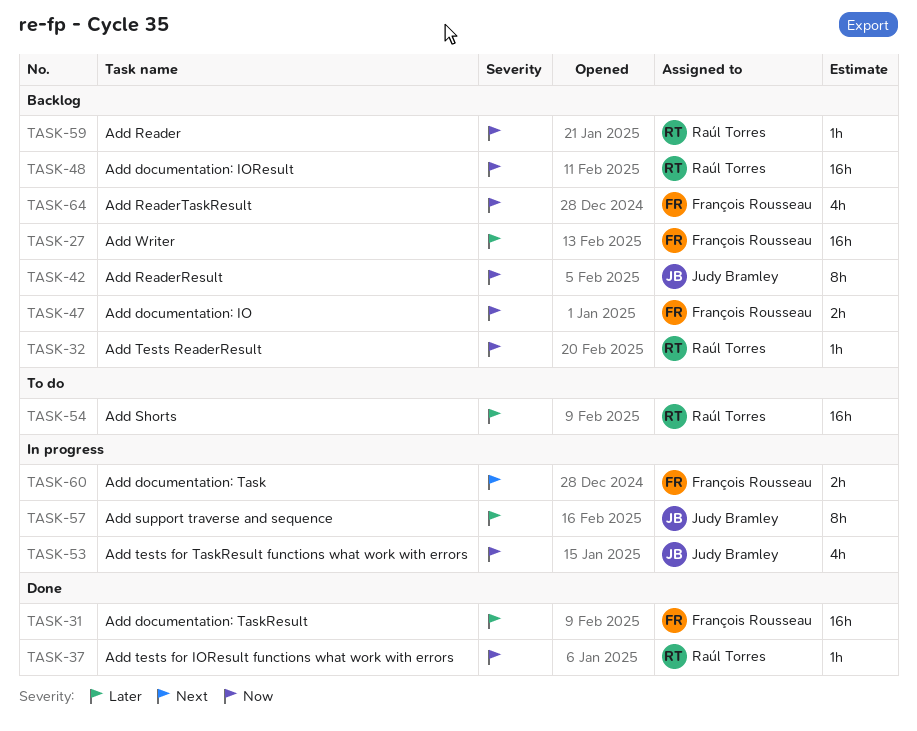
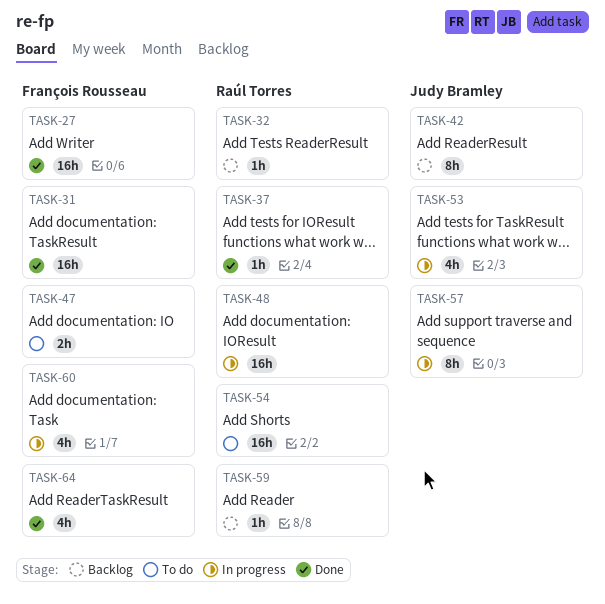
TASK-27, status: Backlog -> Done
TASK-47, status: Backlog -> To do
TASK-48, status: Backlog -> In progress
TASK-60, estimate: 2h -> 4h
TASK-64, status: Backlog -> Done

